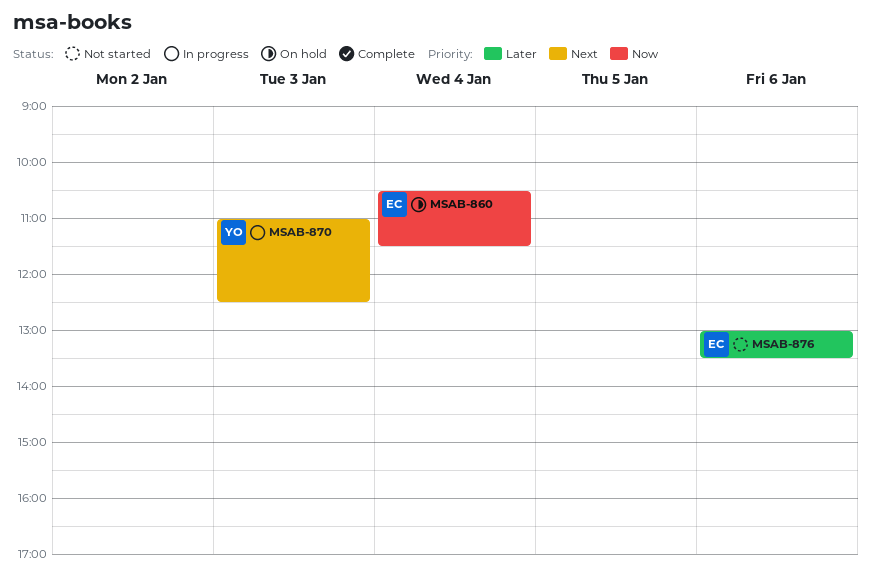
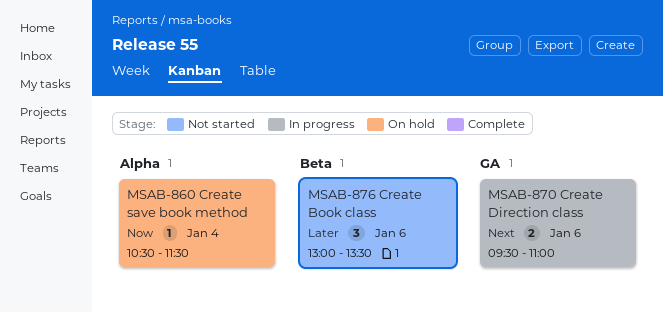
MSAB-870, day: Jan 3 -> Jan 6
MSAB-870, begins: 11:00 -> 09:30
MSAB-870, ends: 12:30 -> 11:00

